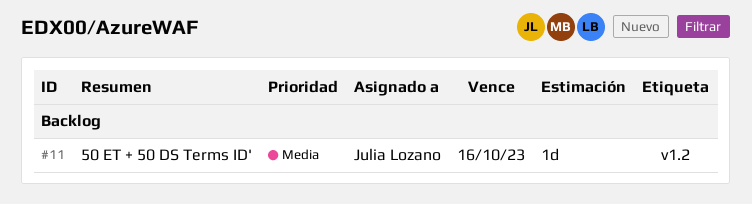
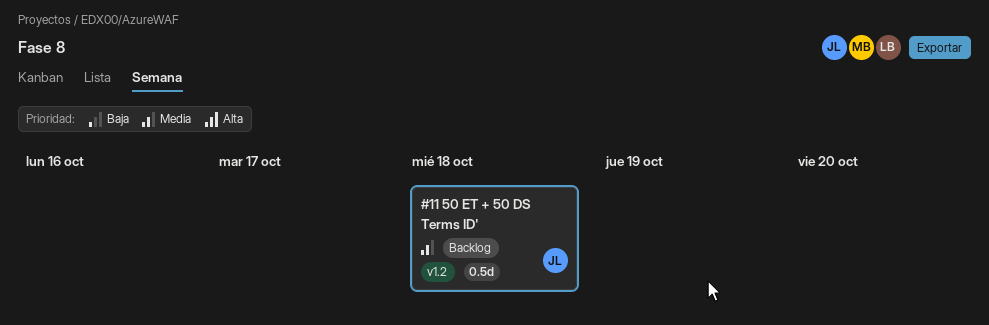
#11, estimate: 1d -> 0.5d
#11, due: Oct 16 -> Oct 18

